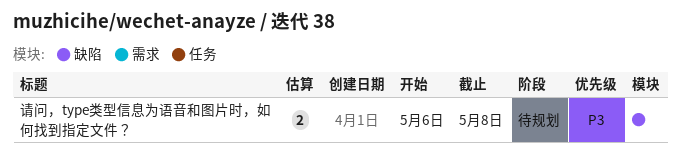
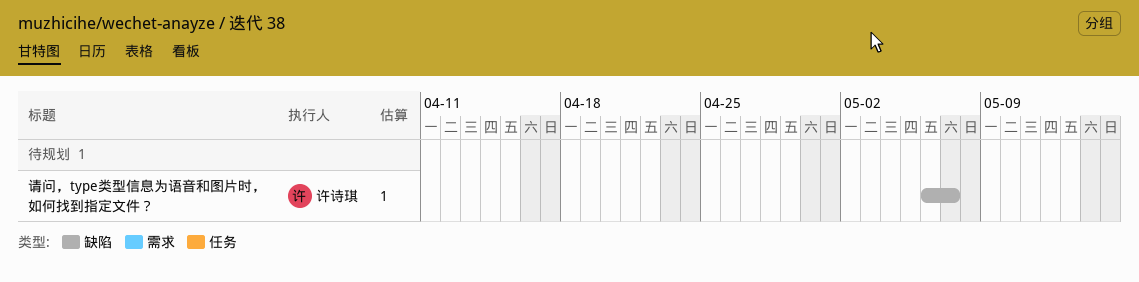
请问，type类型信息为语音和图片时，如何找到指定文件？, estimate: 2 -> 1
请问，type类型信息为语音和图片时，如何找到指定文件？, due: May 8 -> May 7

